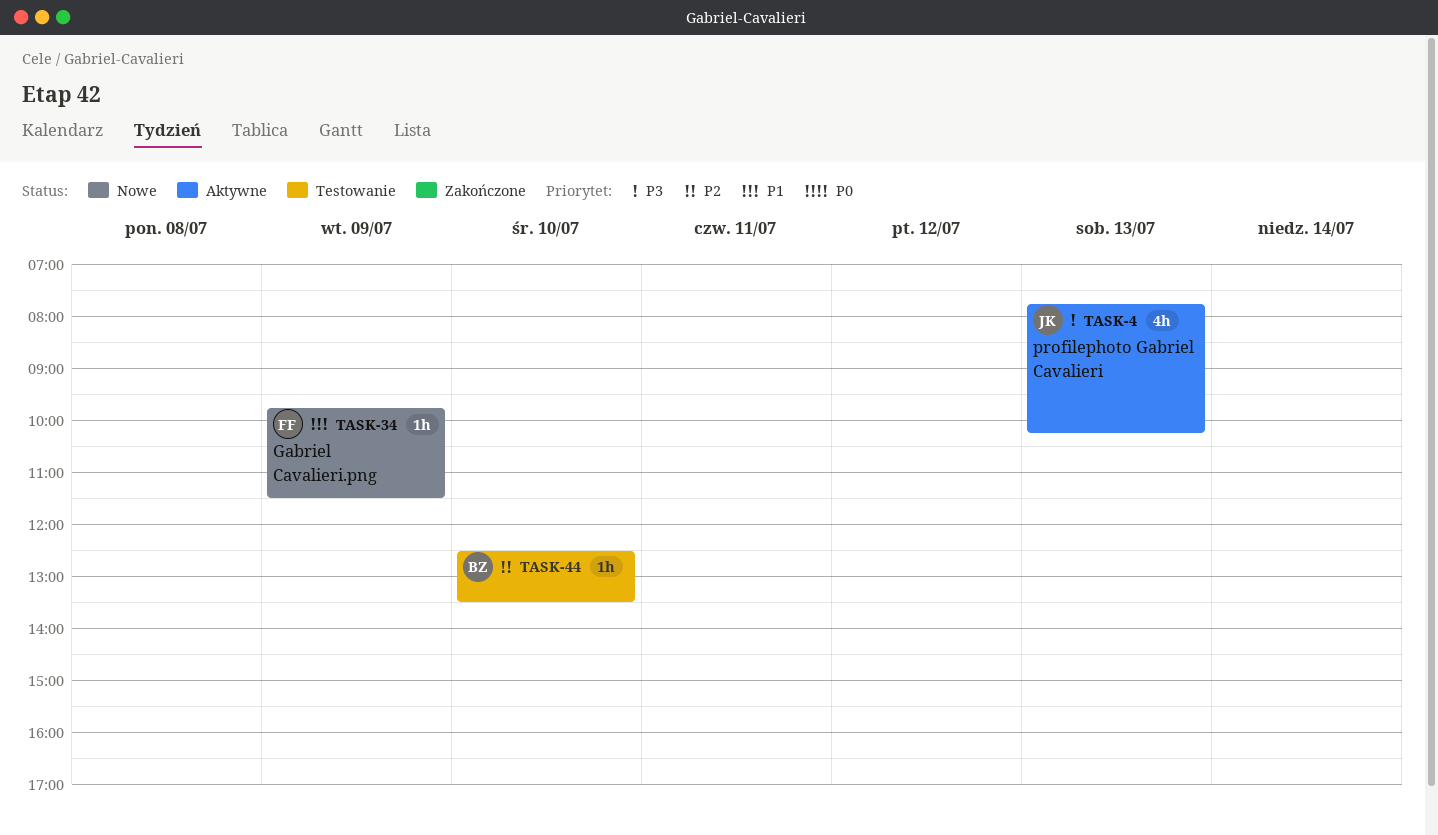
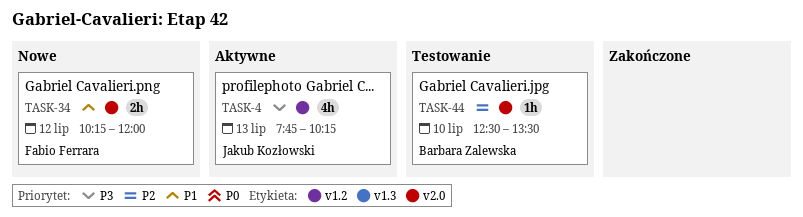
TASK-34, estimate: 1h -> 2h
TASK-34, day: Jul 9 -> Jul 12
TASK-34, begins: 09:45 -> 10:15
TASK-34, ends: 11:30 -> 12:00

